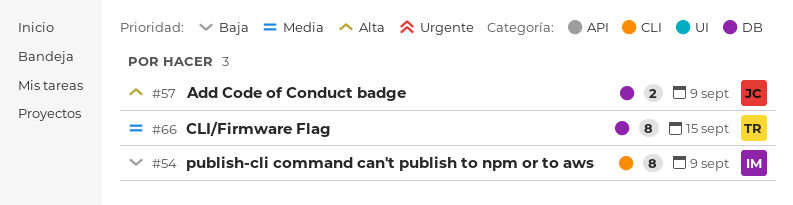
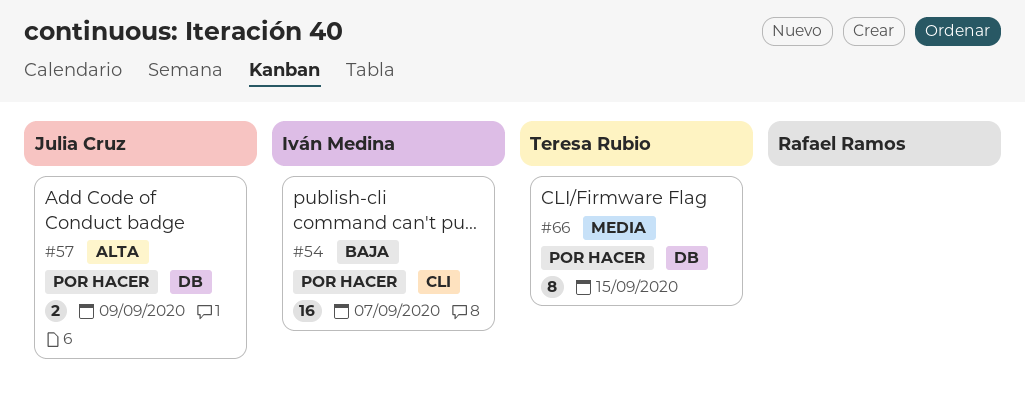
#54, estimate: 8 -> 16
#54, due: Sep 9 -> Sep 7

